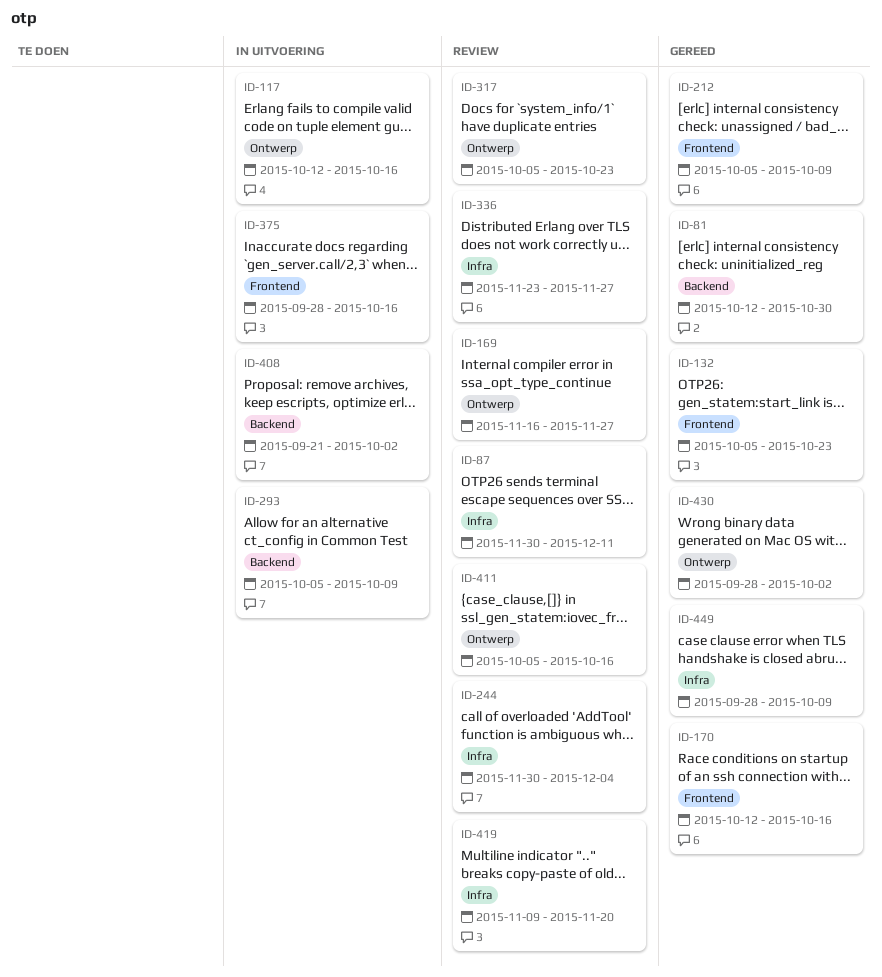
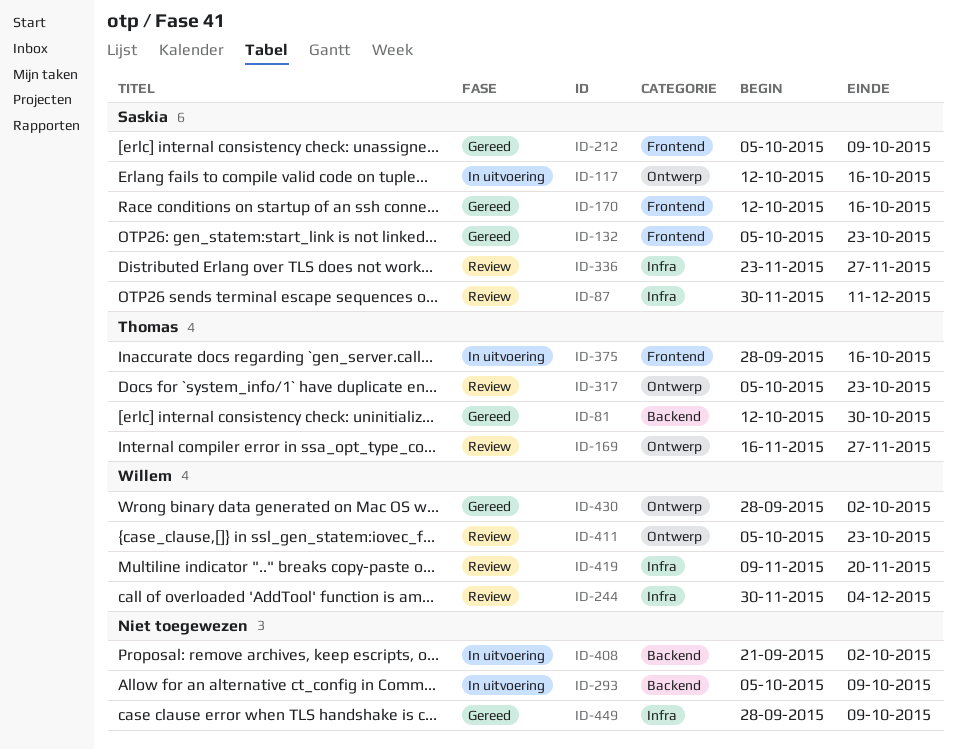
ID-411, due: Oct 16 -> Oct 23

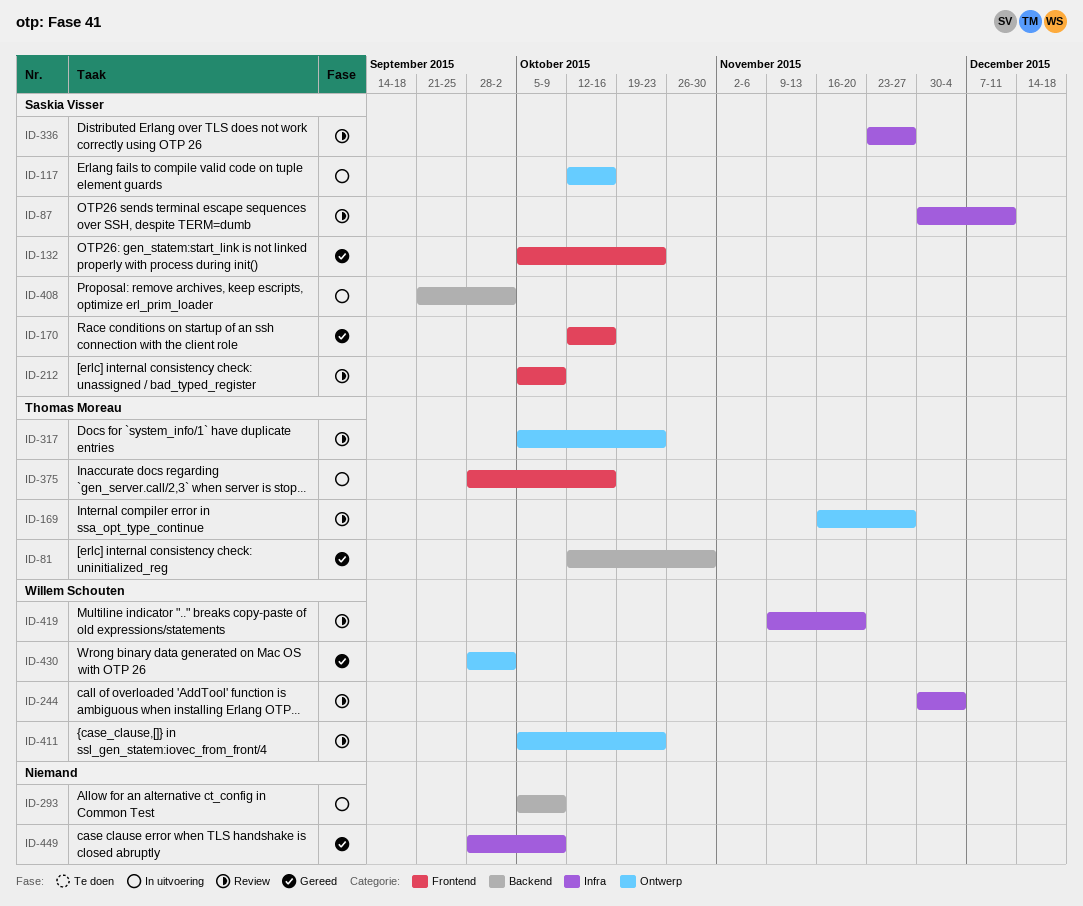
ID-212, status: Gereed -> Review
ID-408, owner: none -> Saskia Visser

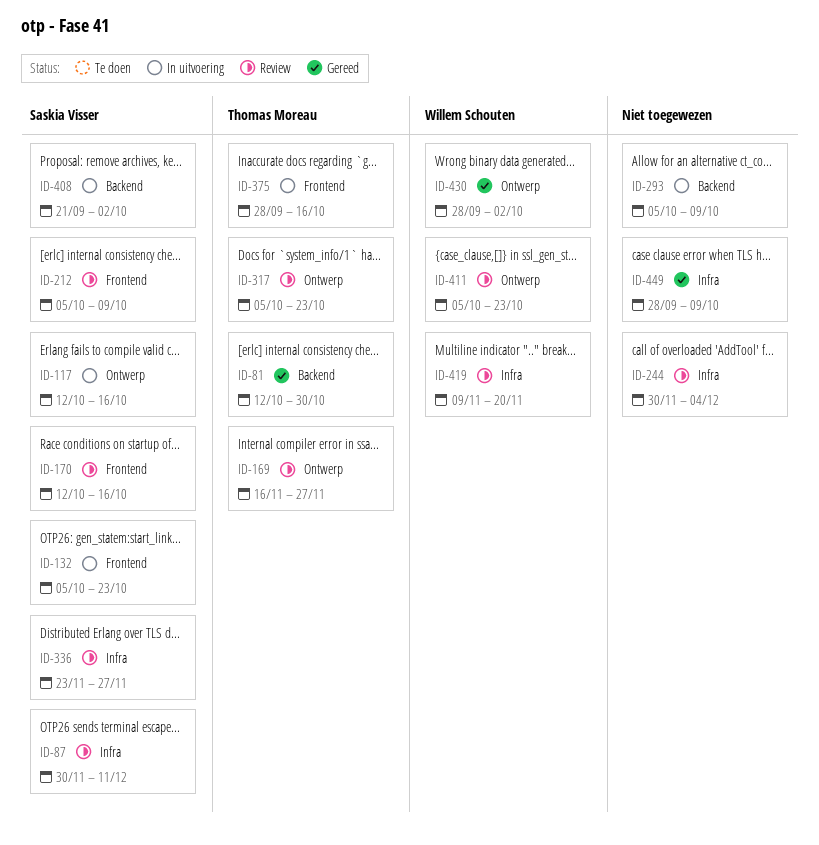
ID-132, status: Gereed -> In uitvoering
ID-170, status: Gereed -> Review
ID-244, owner: Willem Schouten -> none

